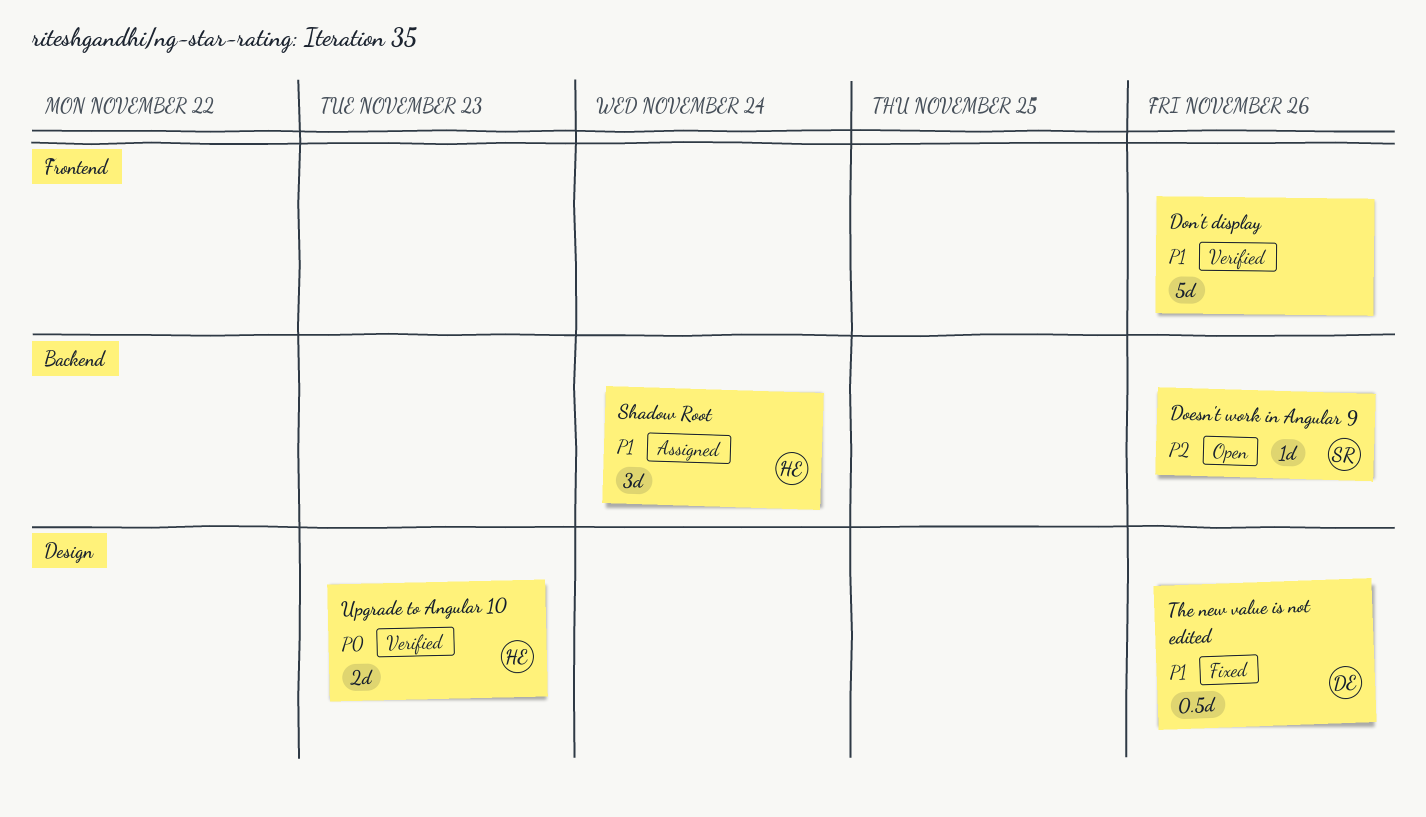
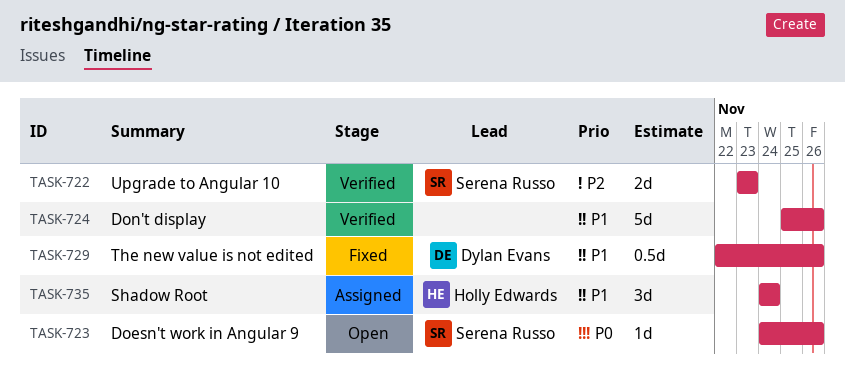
Doesn't work in Angular 9, priority: P2 -> P0
Upgrade to Angular 10, owner: Holly Edwards -> Serena Russo
Upgrade to Angular 10, priority: P0 -> P2

